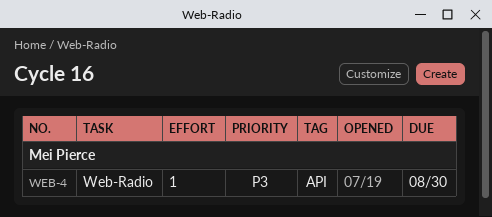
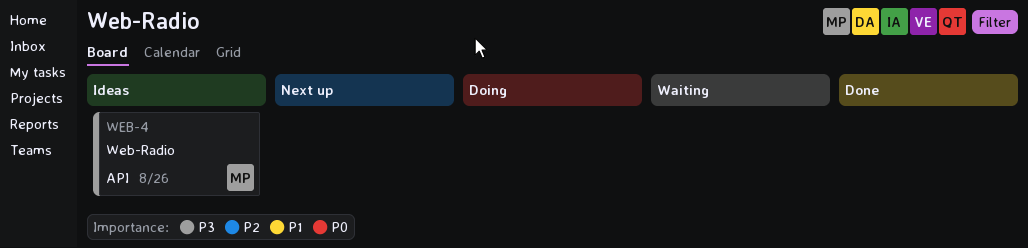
WEB-4, due: Aug 30 -> Aug 26

